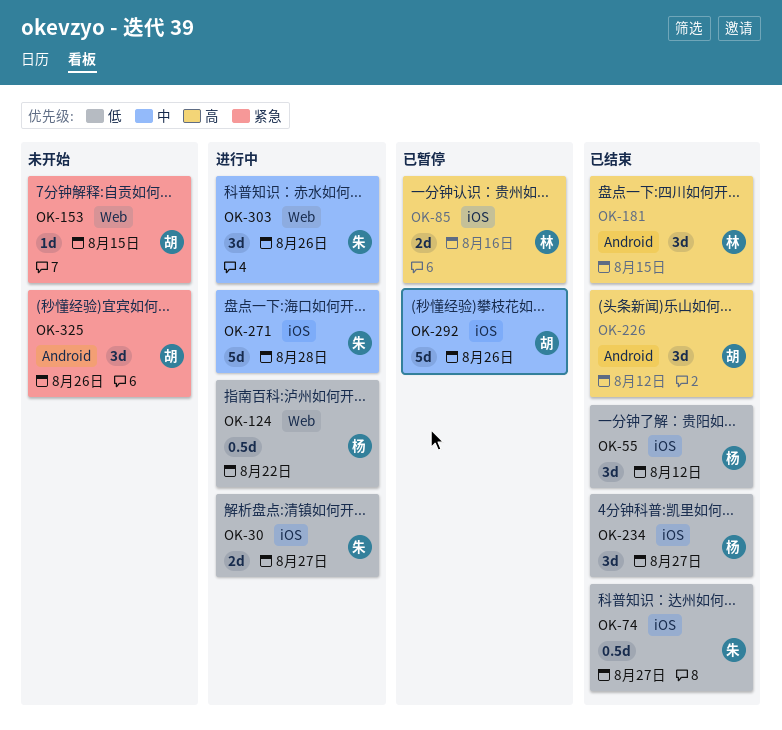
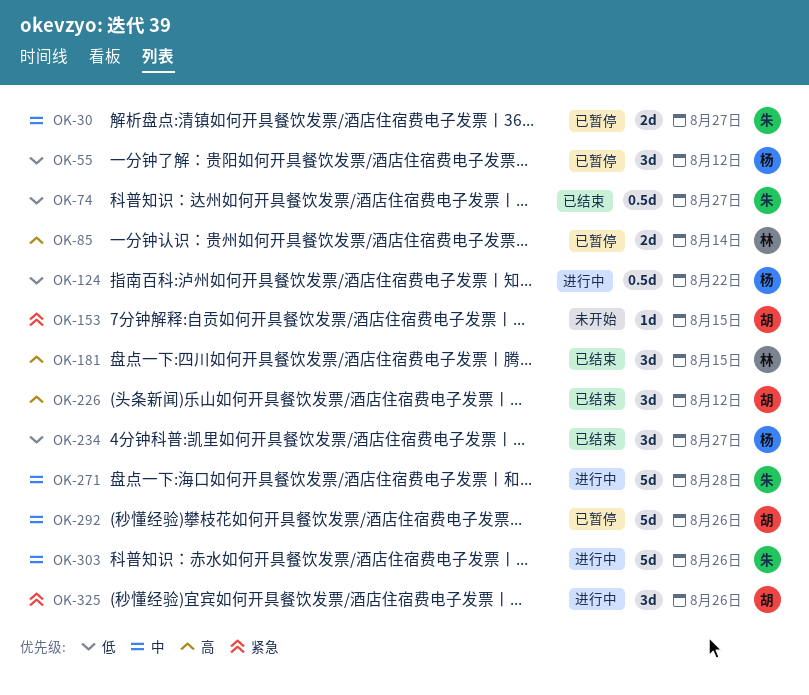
OK-30, status: 进行中 -> 已暂停
OK-30, priority: 低 -> 中
OK-55, status: 已结束 -> 已暂停
OK-85, due: Aug 16 -> Aug 14
OK-303, estimate: 3d -> 5d
OK-325, status: 未开始 -> 进行中

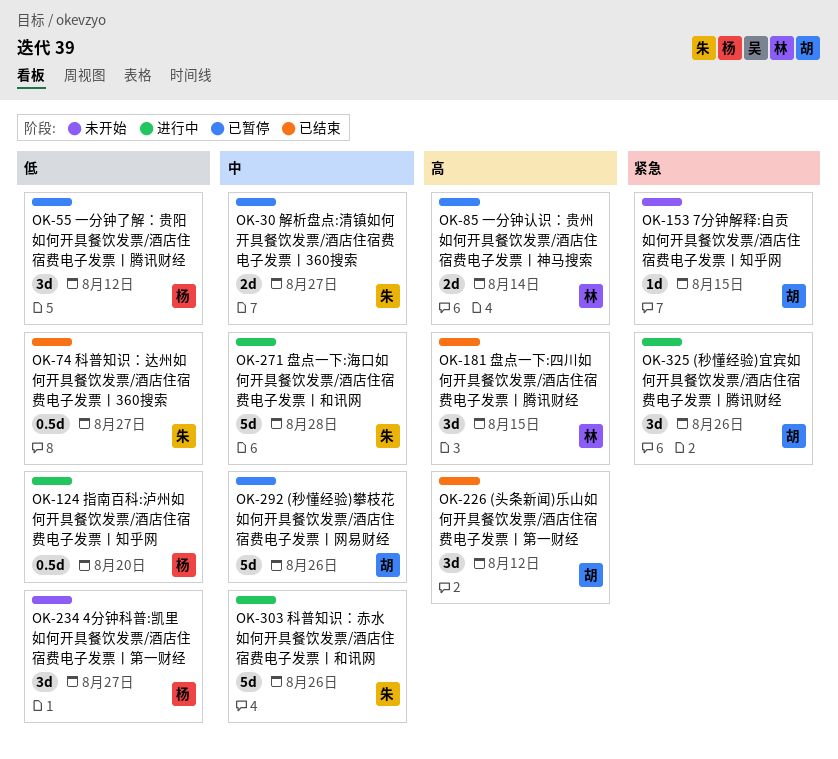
OK-124, due: Aug 22 -> Aug 20
OK-234, status: 已结束 -> 未开始

